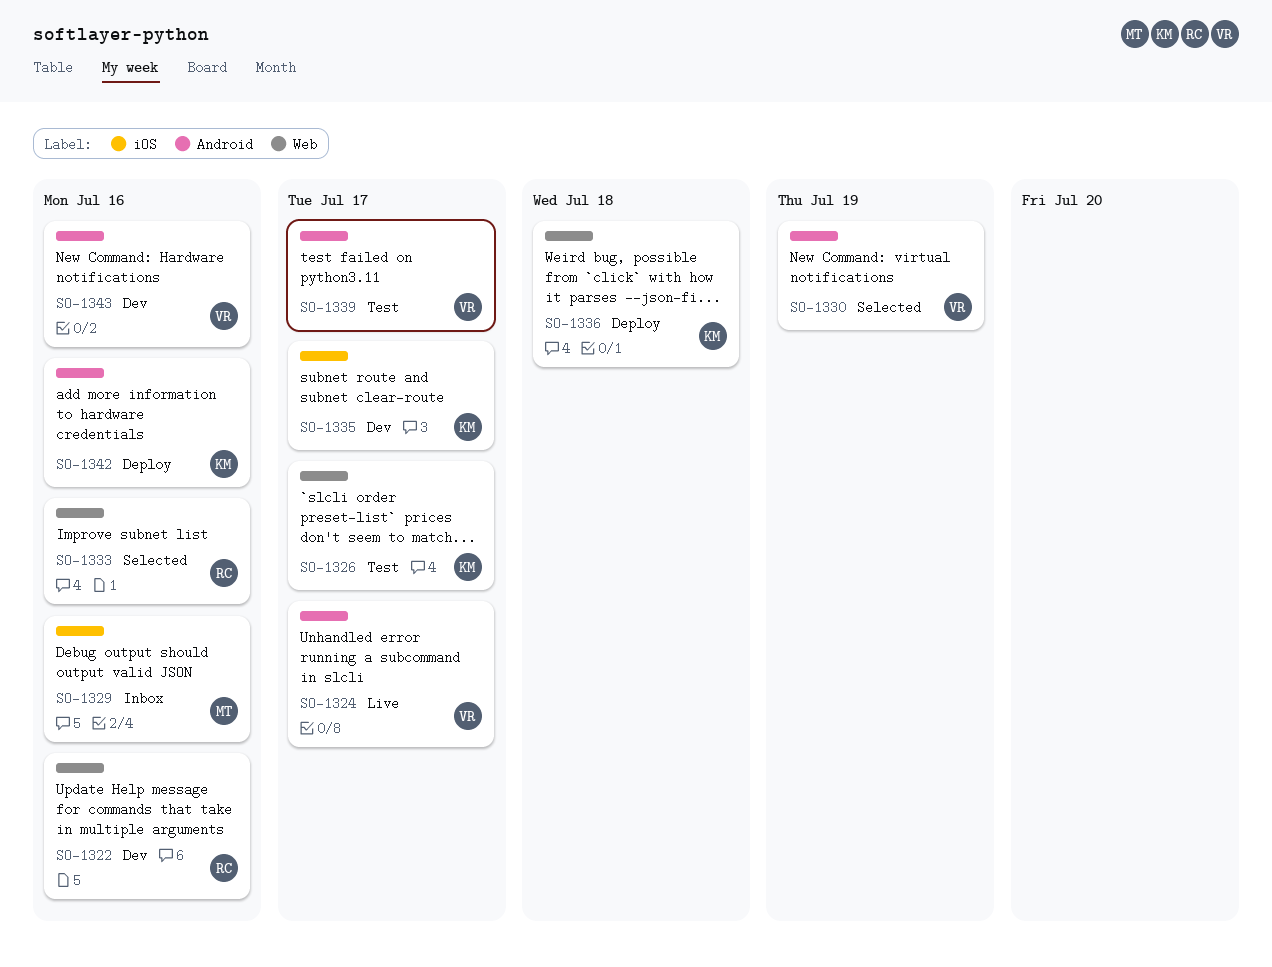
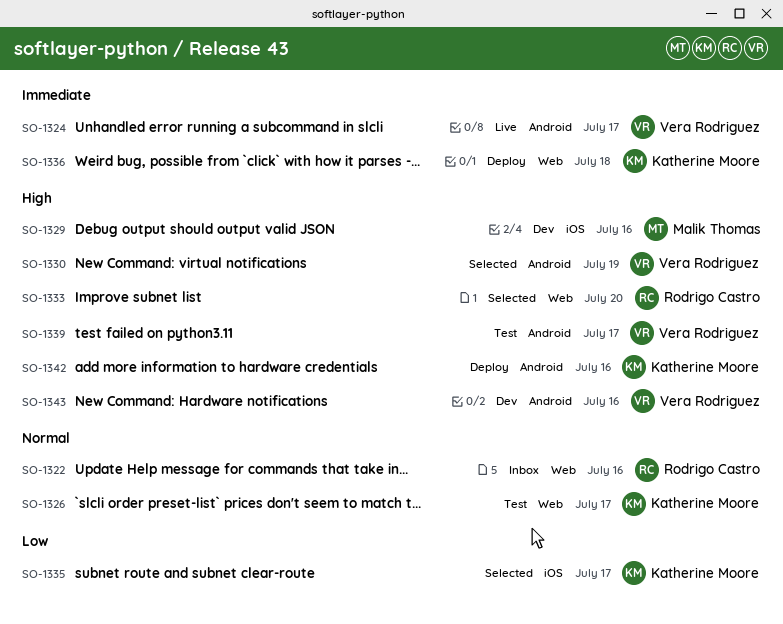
SO-1322, status: Dev -> Inbox
SO-1329, status: Inbox -> Dev
SO-1333, due: Jul 16 -> Jul 20
SO-1335, status: Dev -> Selected

